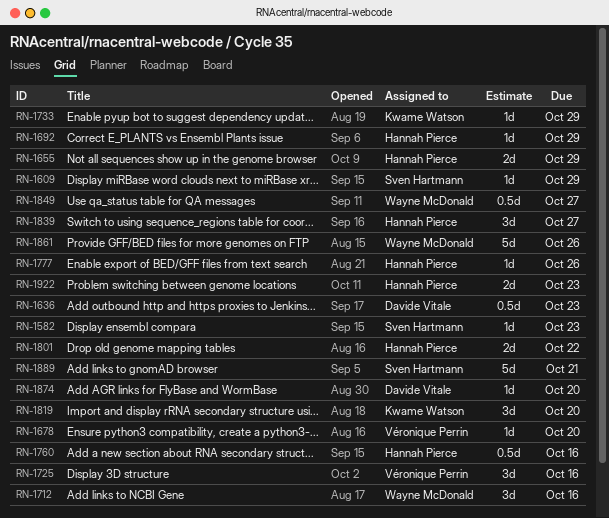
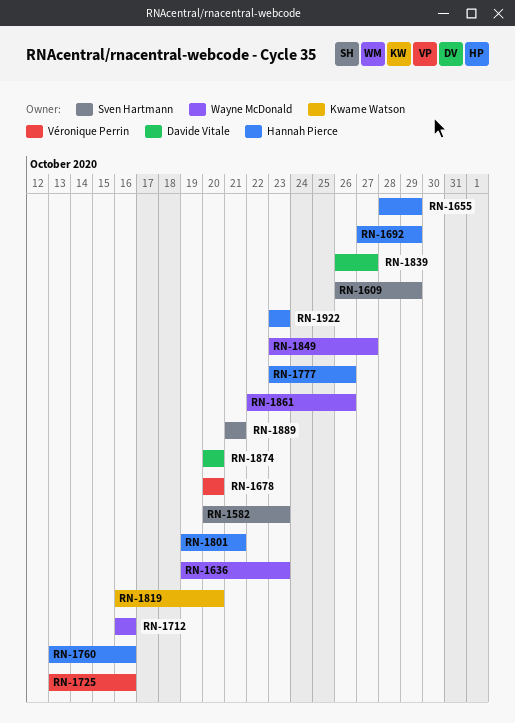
RN-1636, owner: Davide Vitale -> Wayne McDonald
RN-1733: present -> none
RN-1801, due: Oct 22 -> Oct 21
RN-1839, owner: Hannah Pierce -> Davide Vitale

